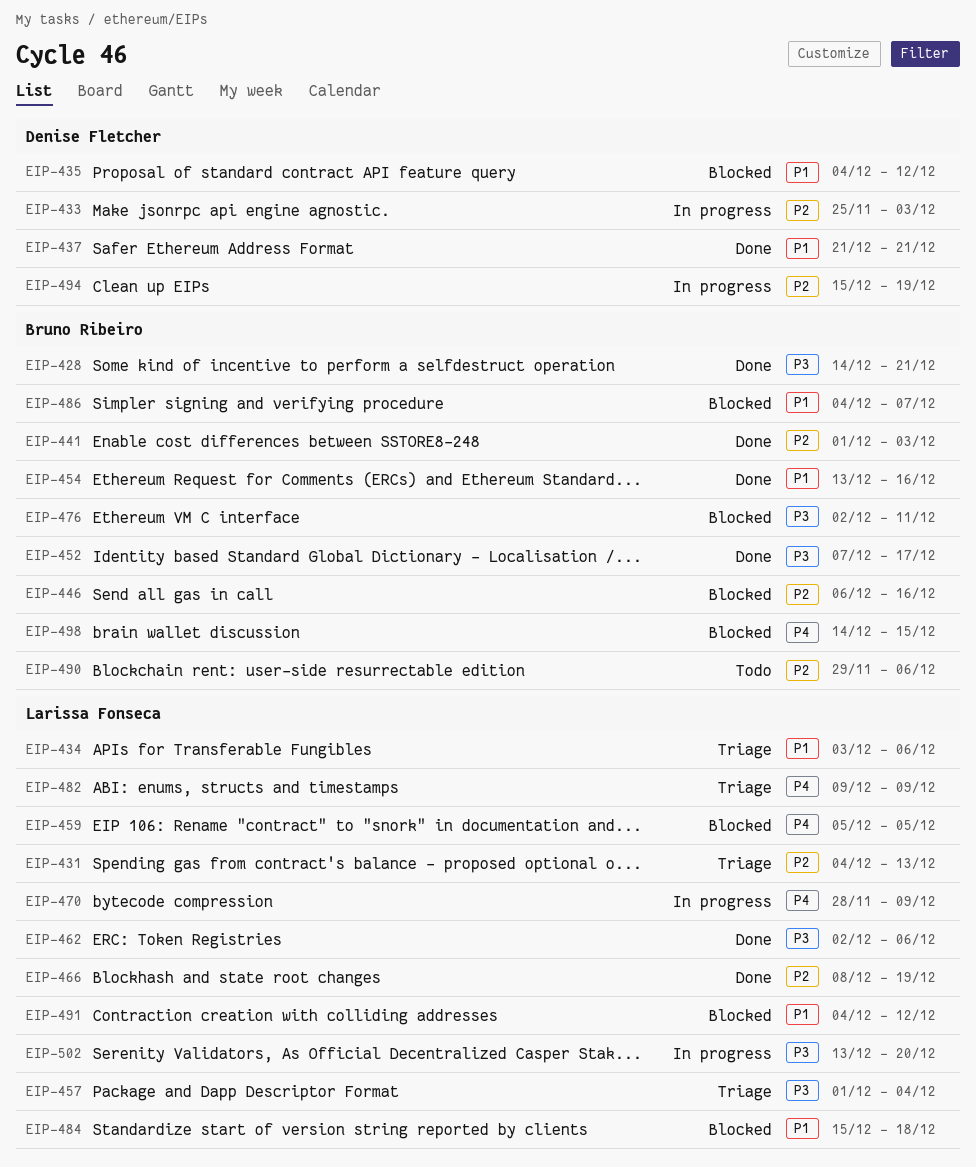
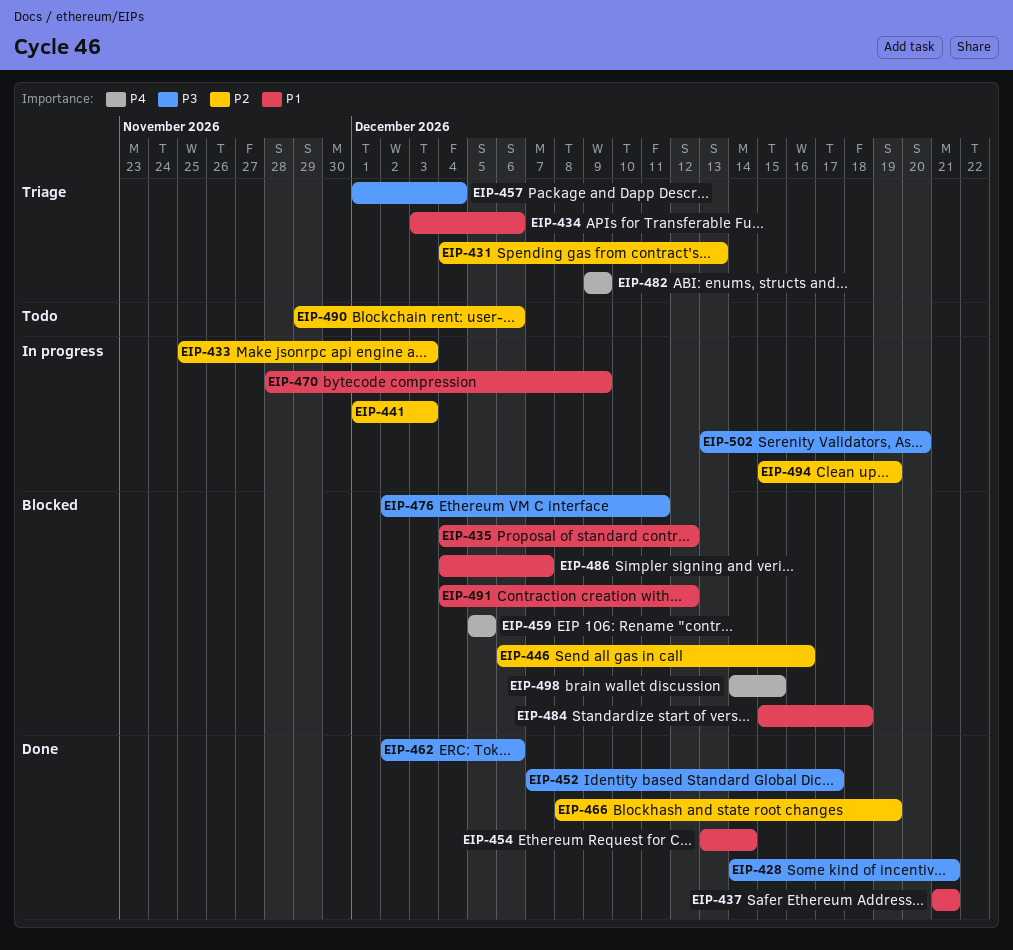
EIP-441, status: Done -> In progress
EIP-454, due: Dec 16 -> Dec 14
EIP-470, priority: P4 -> P1

